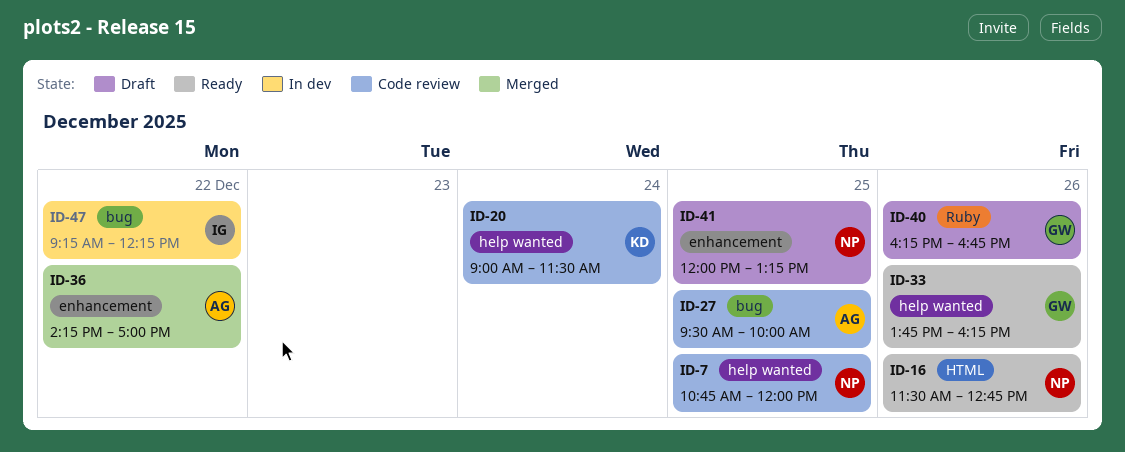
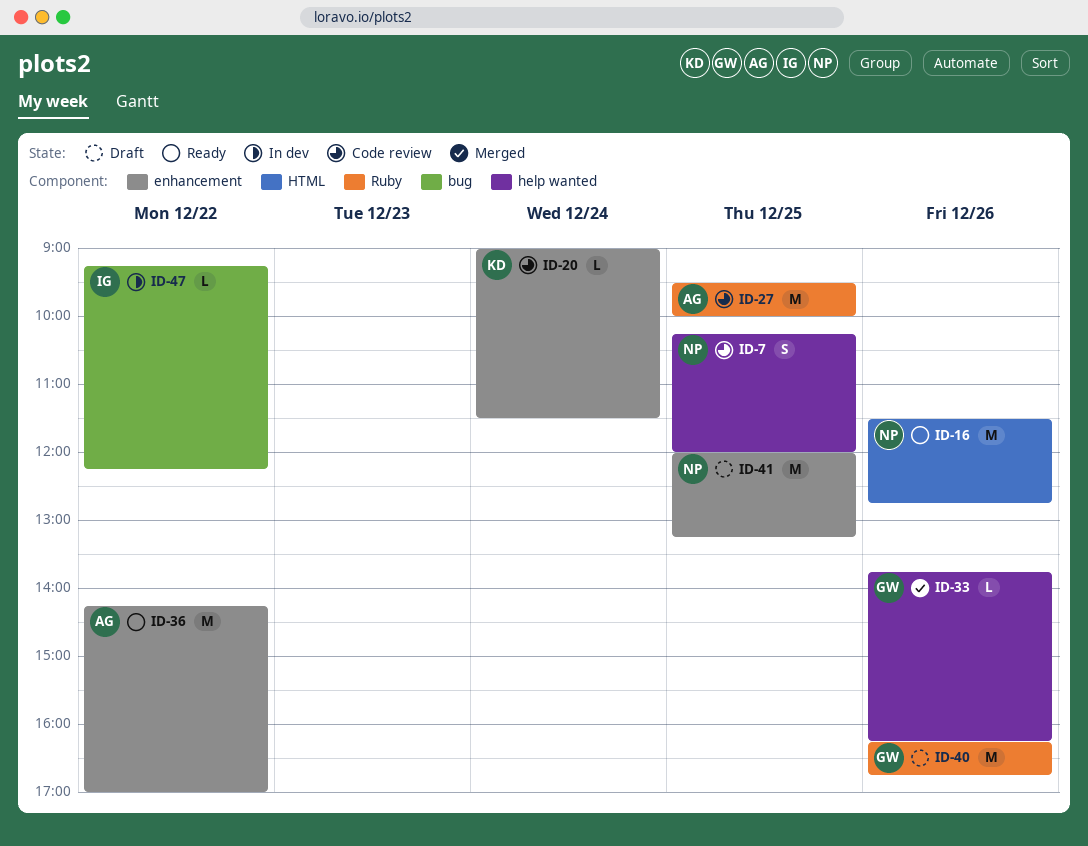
ID-7, begins: 10:45 -> 10:15
ID-20, label: help wanted -> enhancement
ID-27, label: bug -> Ruby
ID-33, status: Ready -> Merged
ID-36, status: Merged -> Ready

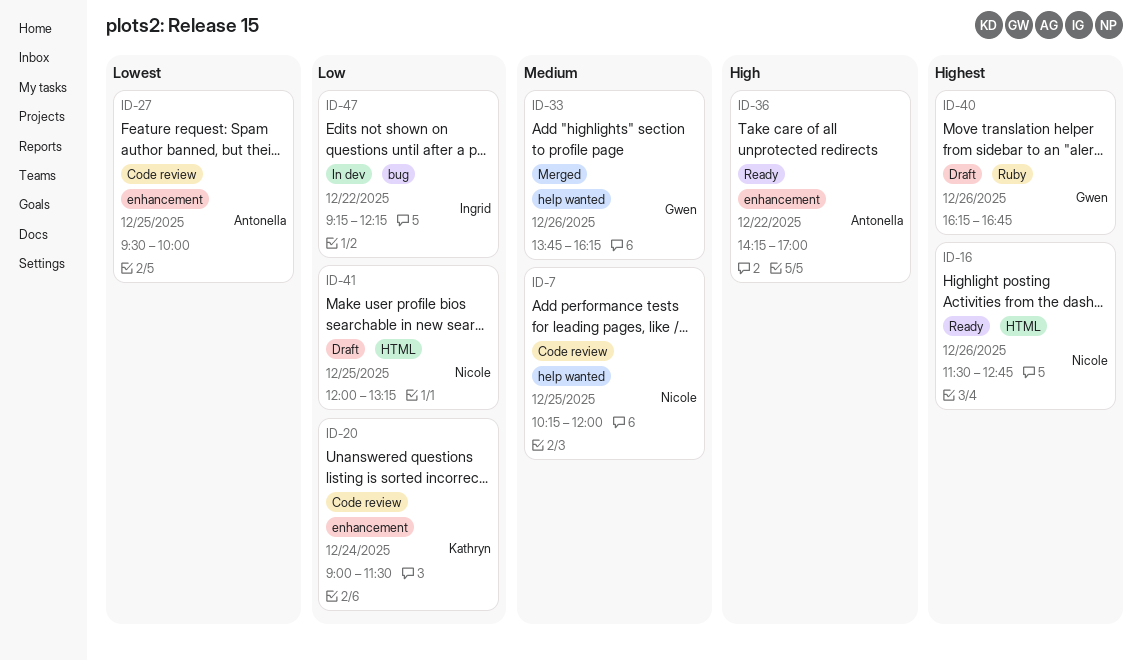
ID-27, label: Ruby -> enhancement
ID-41, label: enhancement -> HTML

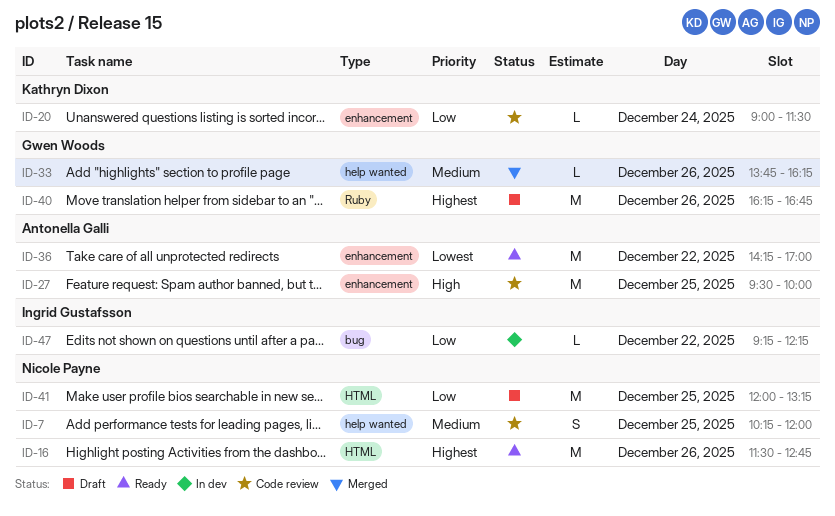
ID-27, priority: Lowest -> High
ID-36, priority: High -> Lowest

